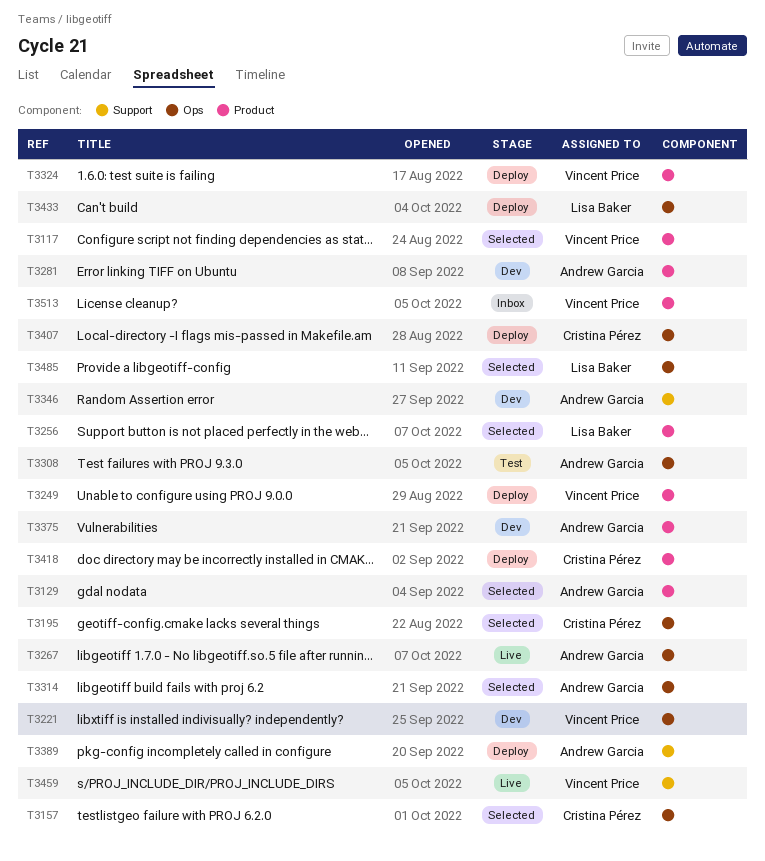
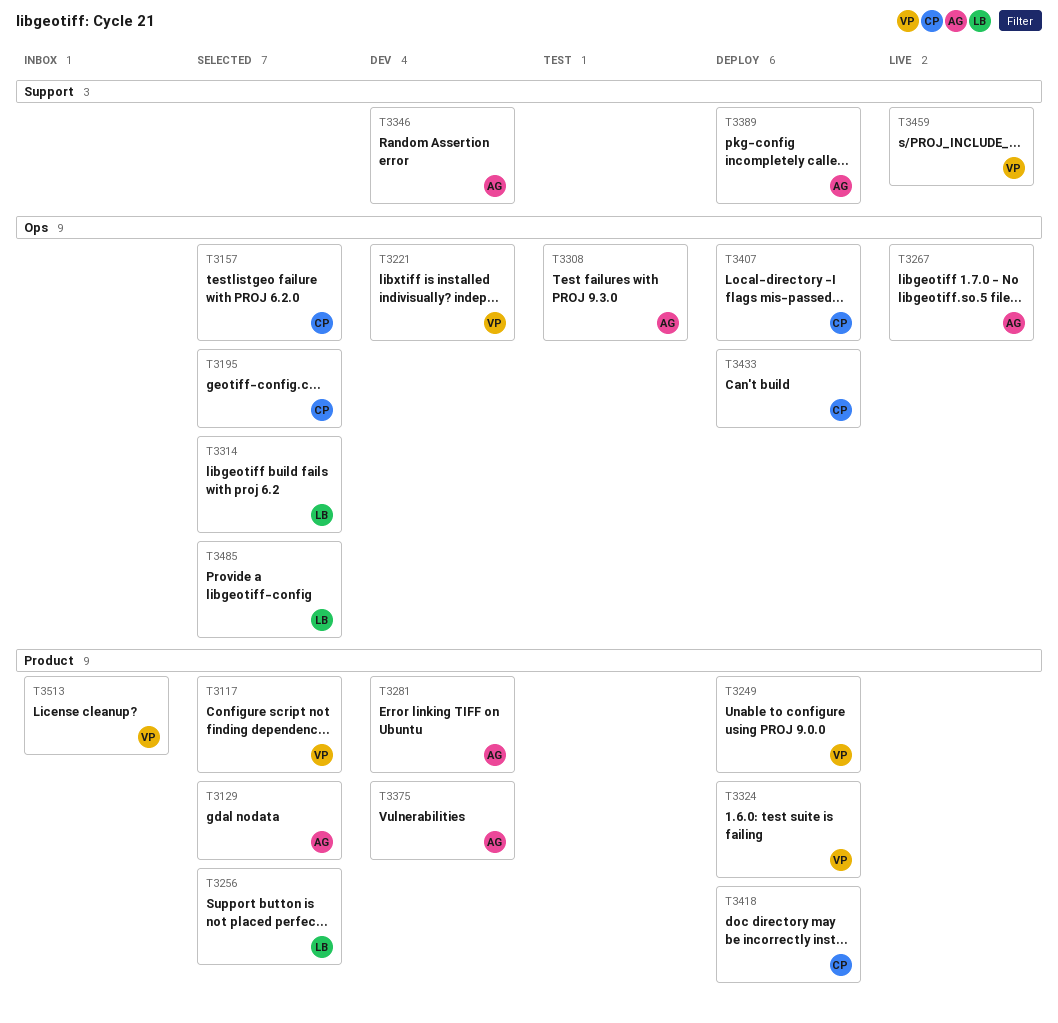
T3314, owner: Andrew Garcia -> Lisa Baker
T3433, owner: Lisa Baker -> Cristina Pérez

